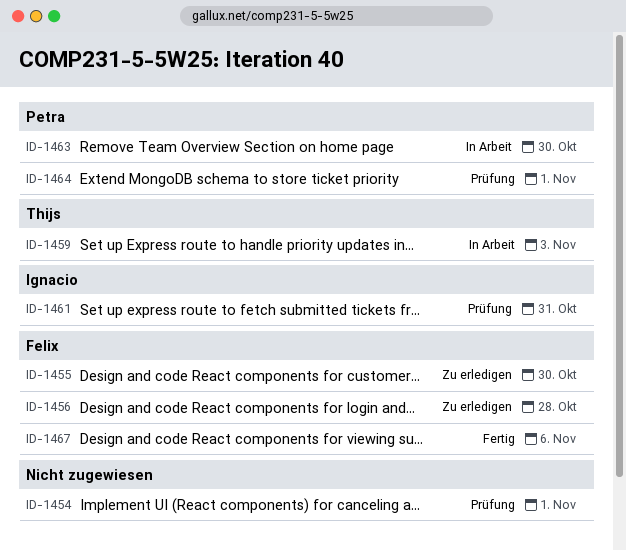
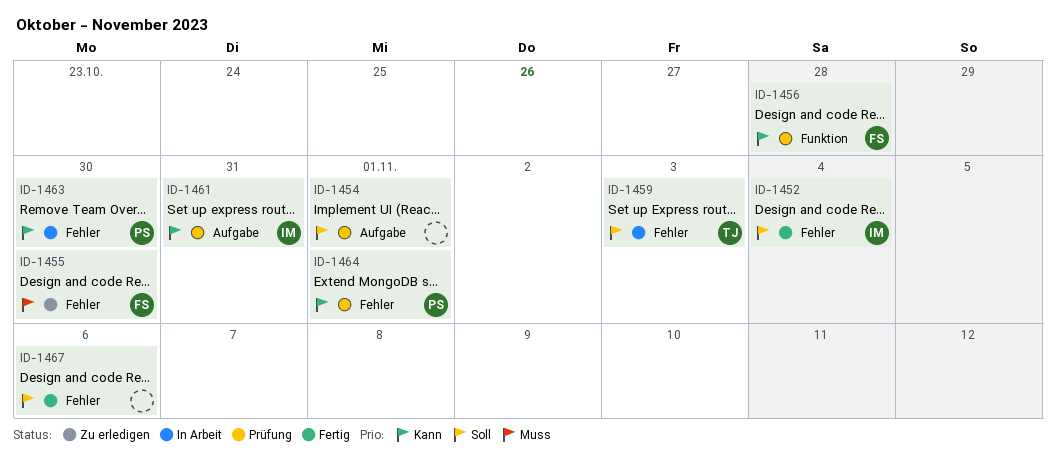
ID-1452: none -> present
ID-1456, status: Zu erledigen -> Prüfung
ID-1467, owner: Felix -> none

